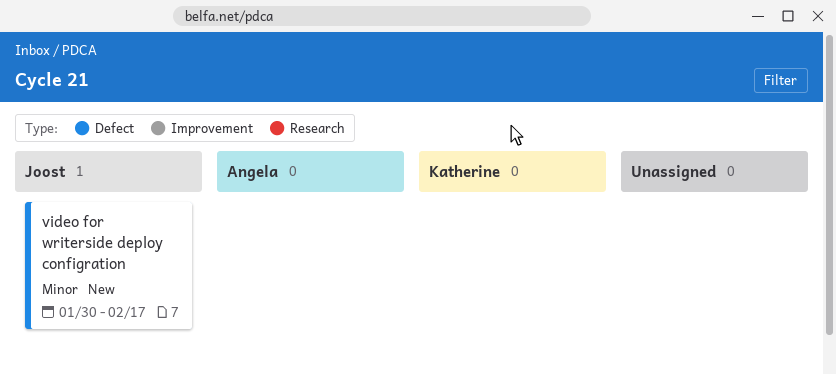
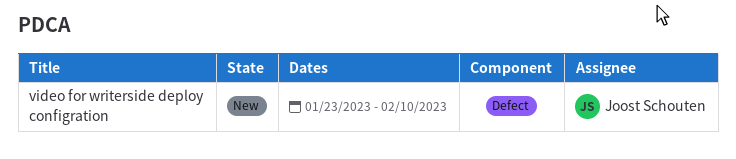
video for writerside deploy configration, start: Jan 30 -> Jan 23
video for writerside deploy configration, due: Feb 17 -> Feb 10

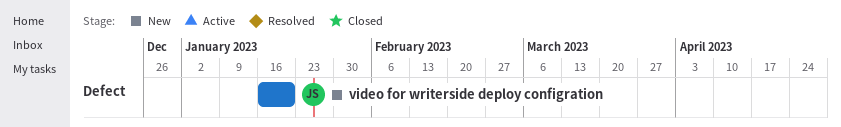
video for writerside deploy configration, start: Jan 23 -> Jan 16
video for writerside deploy configration, due: Feb 10 -> Jan 20

